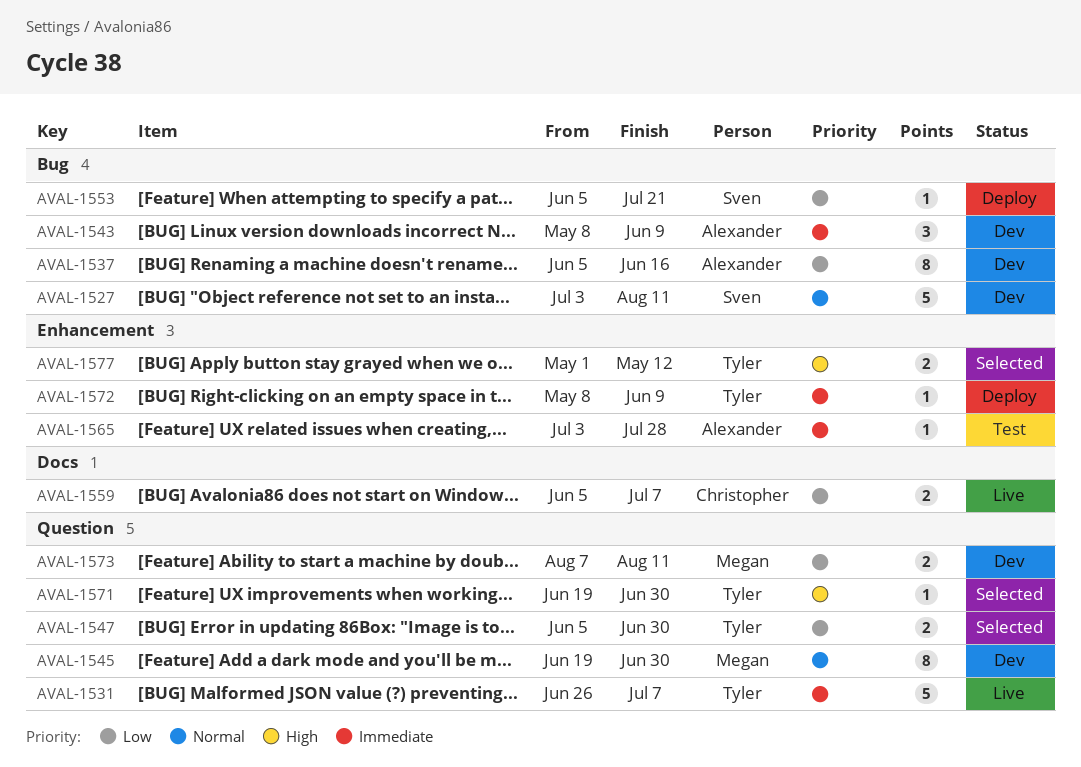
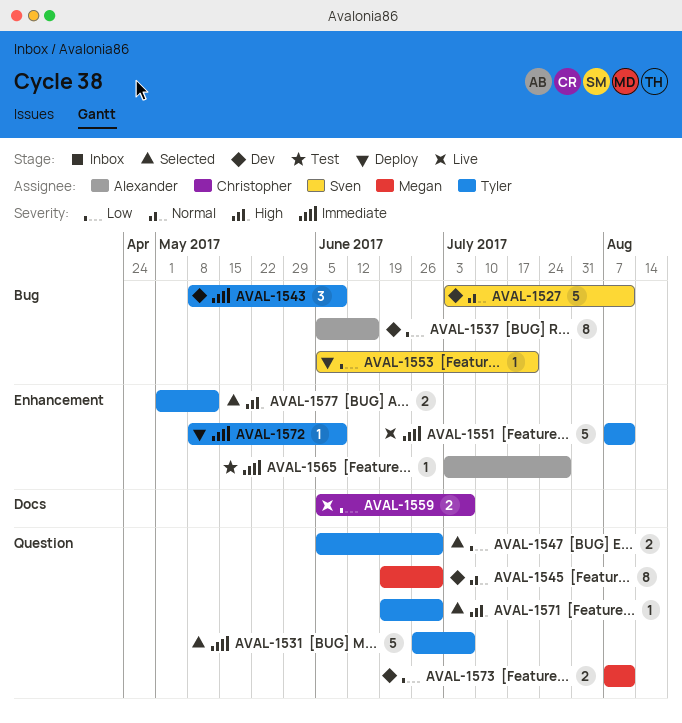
AVAL-1531, status: Live -> Selected
AVAL-1543, owner: Alexander -> Tyler
AVAL-1551: none -> present

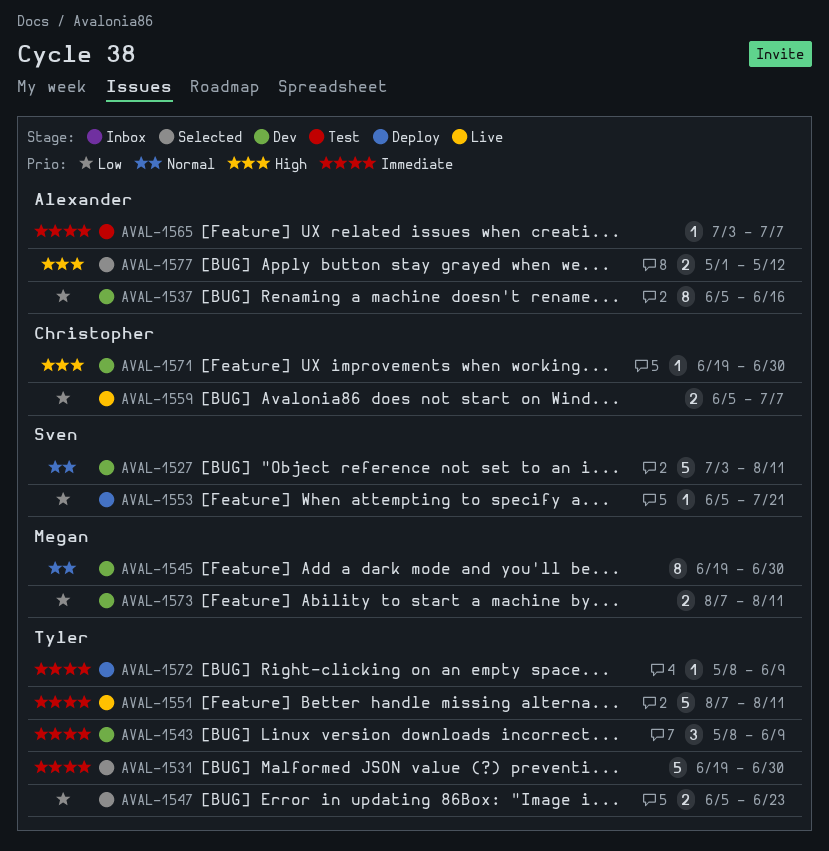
AVAL-1531, start: Jun 26 -> Jun 19
AVAL-1531, due: Jul 7 -> Jun 30
AVAL-1547, due: Jun 30 -> Jun 23
AVAL-1565, due: Jul 28 -> Jul 7
AVAL-1571, status: Selected -> Dev
AVAL-1571, owner: Tyler -> Christopher
AVAL-1577, owner: Tyler -> Alexander

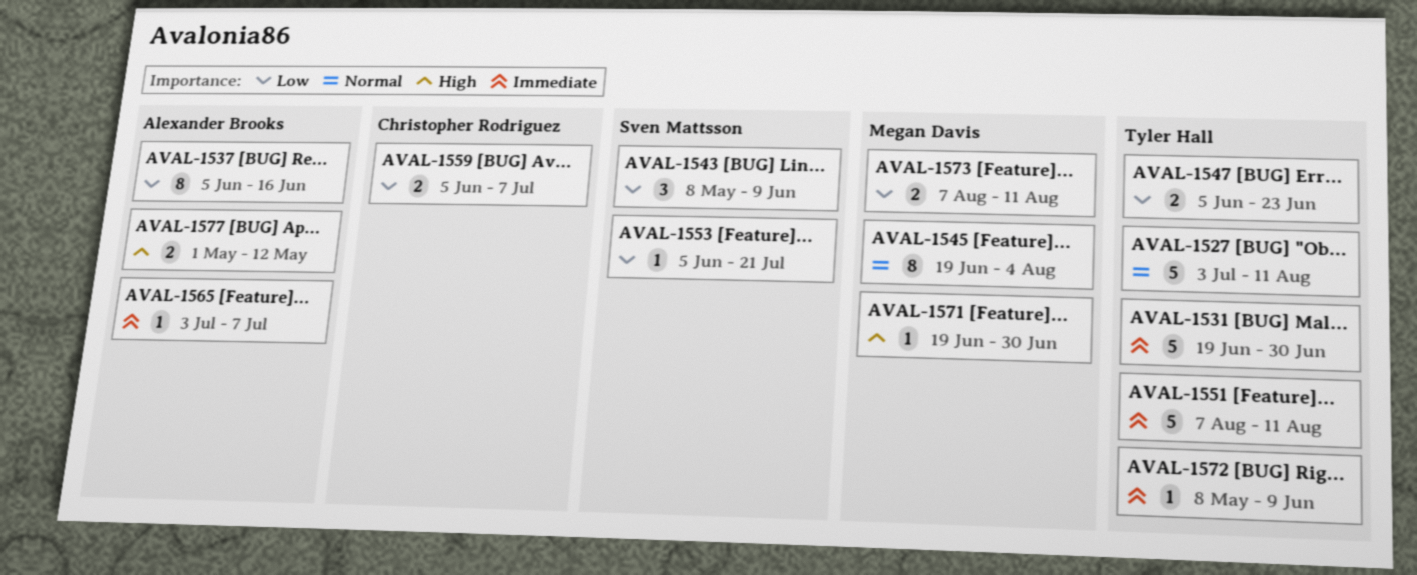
AVAL-1527, owner: Sven Mattsson -> Tyler Hall
AVAL-1543, owner: Tyler Hall -> Sven Mattsson
AVAL-1543, priority: Immediate -> Low
AVAL-1545, due: Jun 30 -> Aug 4
AVAL-1571, owner: Christopher Rodriguez -> Megan Davis

